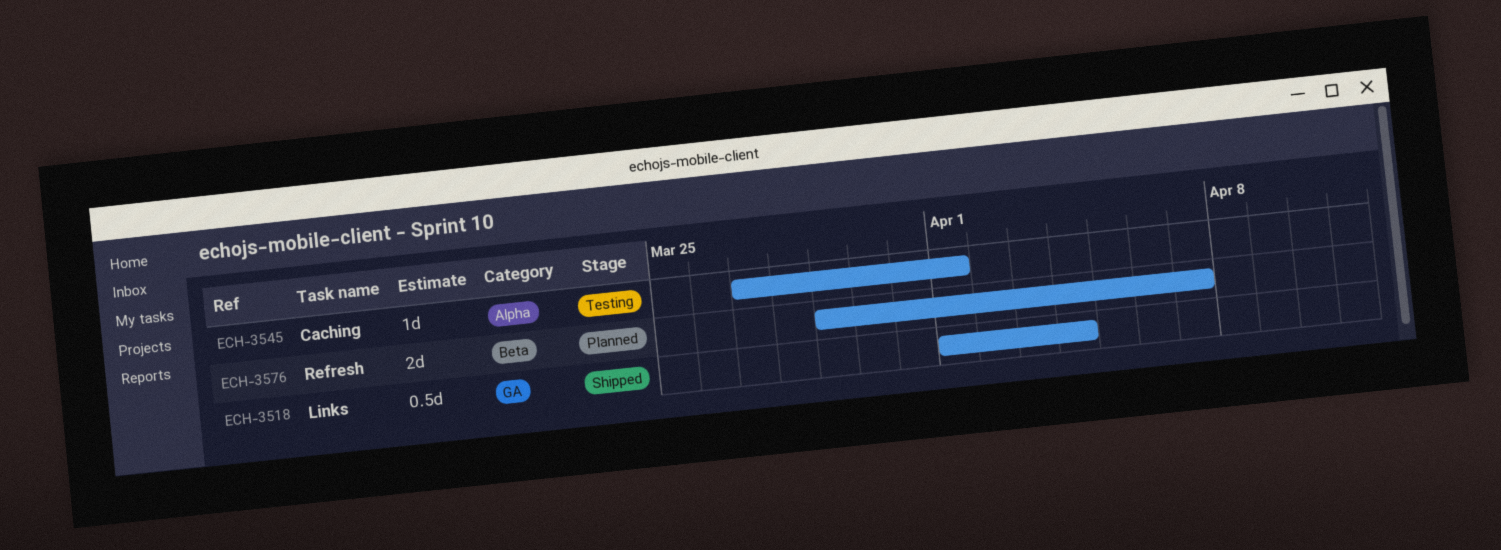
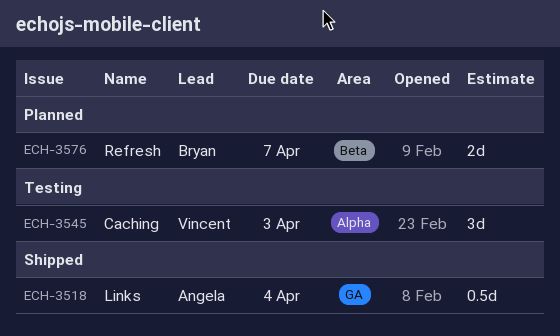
ECH-3545, estimate: 1d -> 3d
ECH-3545, due: Apr 1 -> Apr 3

